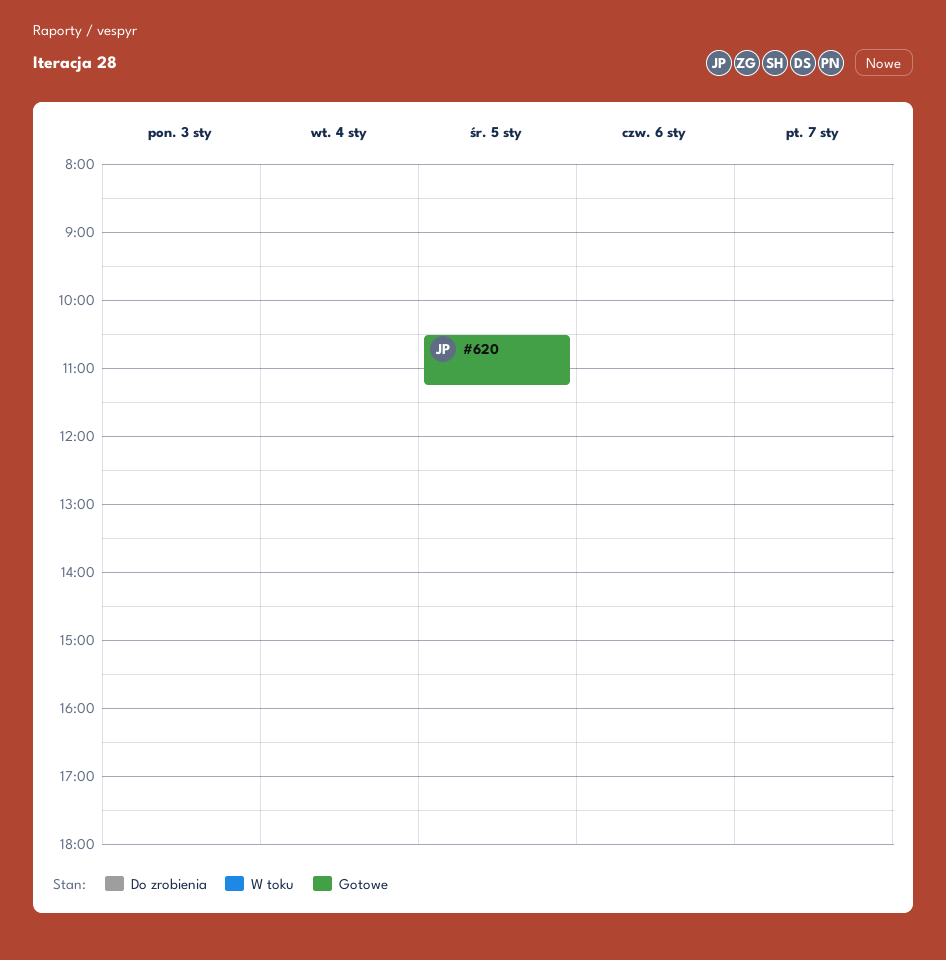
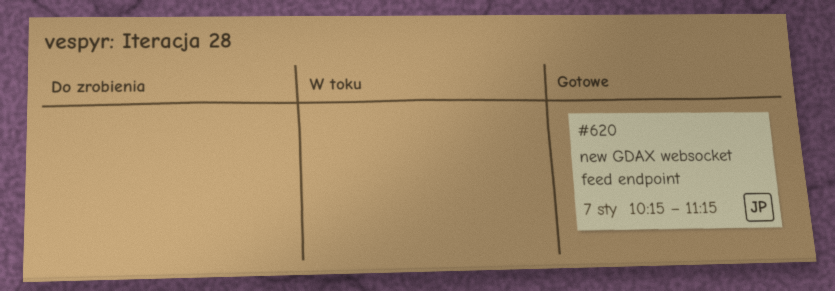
#620, day: Jan 5 -> Jan 7
#620, begins: 10:30 -> 10:15

